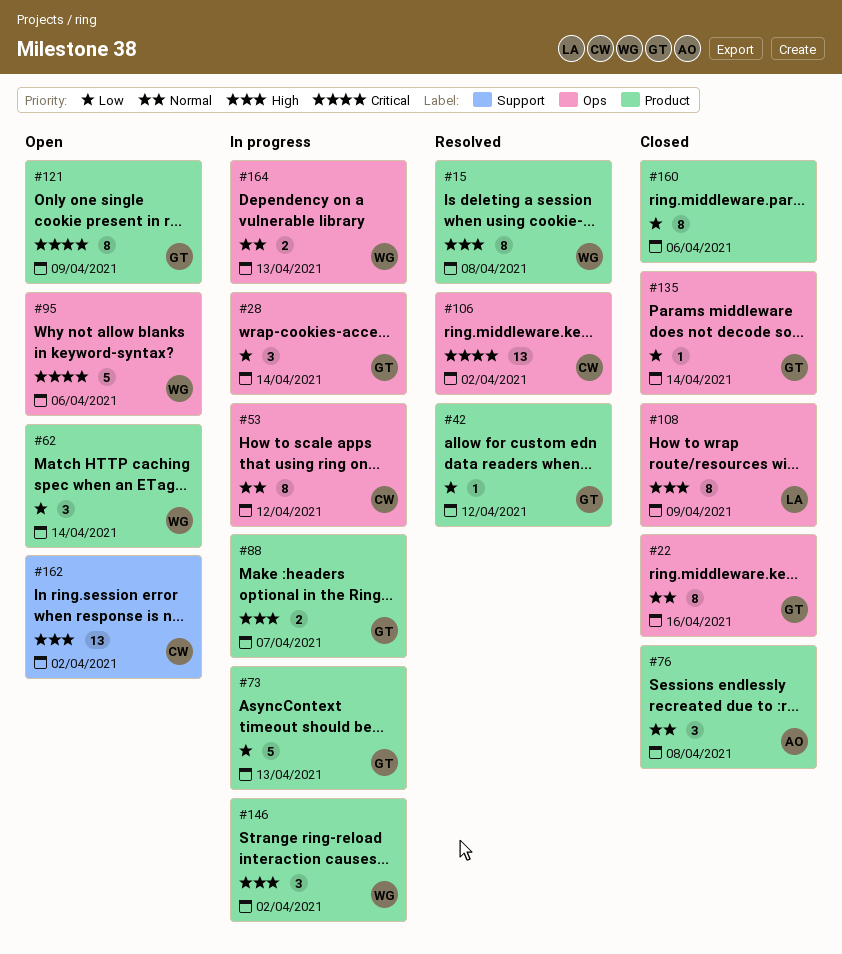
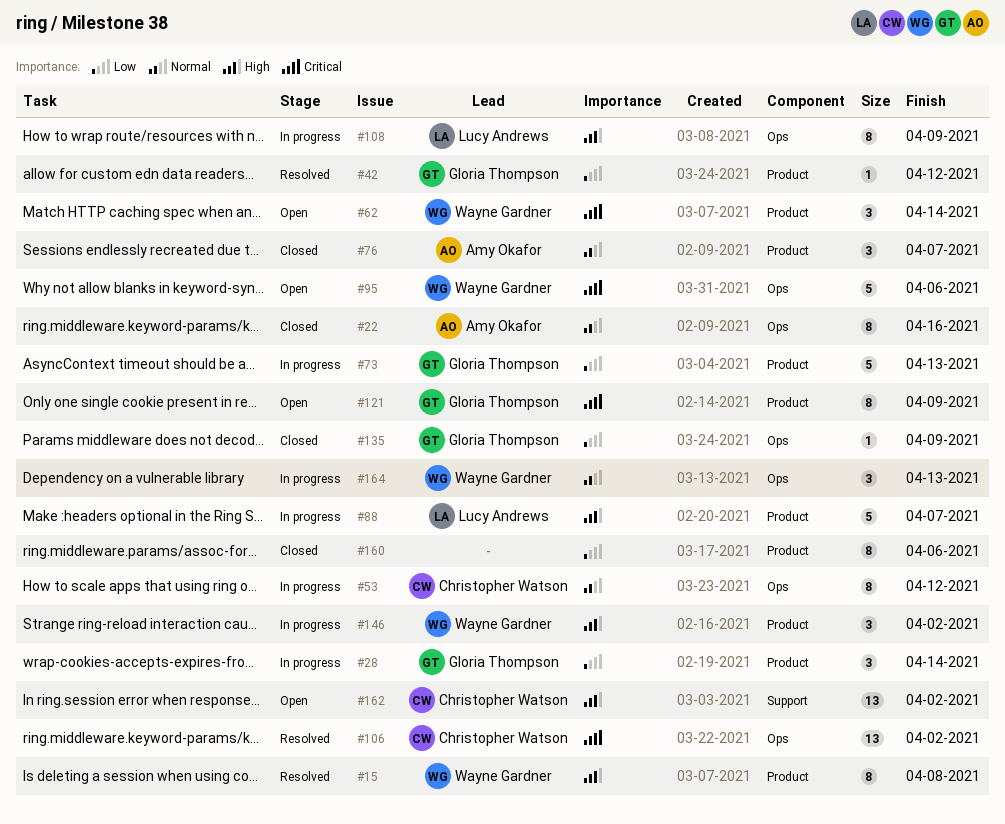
#22, owner: Gloria Thompson -> Amy Okafor
#28, label: Ops -> Product
#62, priority: Low -> Critical
#76, due: Apr 8 -> Apr 7
#88, owner: Gloria Thompson -> Lucy Andrews
#88, estimate: 2 -> 5
#108, status: Closed -> In progress
#135, due: Apr 14 -> Apr 9
#164, estimate: 2 -> 3

